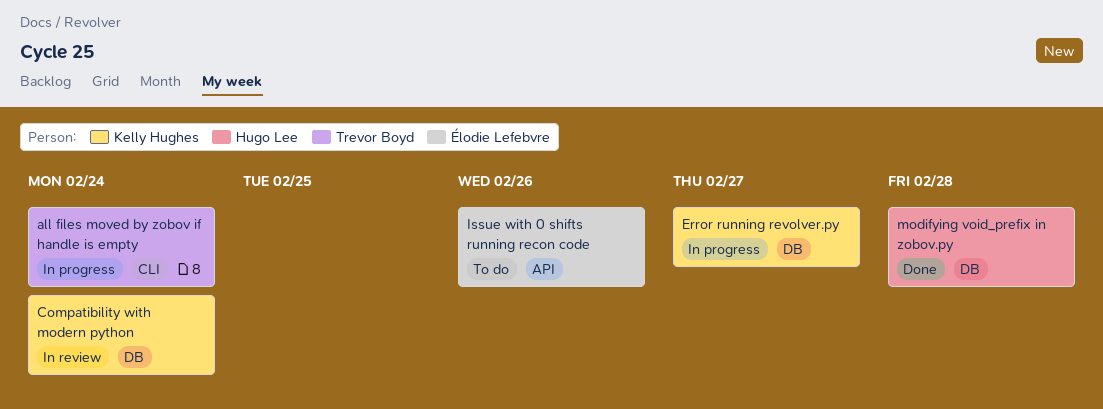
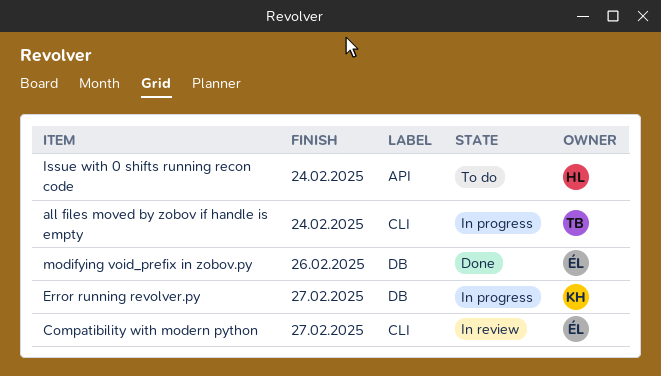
Compatibility with modern python, owner: Kelly Hughes -> Élodie Lefebvre
Compatibility with modern python, label: DB -> CLI
Compatibility with modern python, due: Feb 24 -> Feb 27
Issue with 0 shifts running recon code, owner: Élodie Lefebvre -> Hugo Lee
Issue with 0 shifts running recon code, due: Feb 26 -> Feb 24
modifying void_prefix in zobov.py, owner: Hugo Lee -> Élodie Lefebvre
modifying void_prefix in zobov.py, due: Feb 28 -> Feb 26

